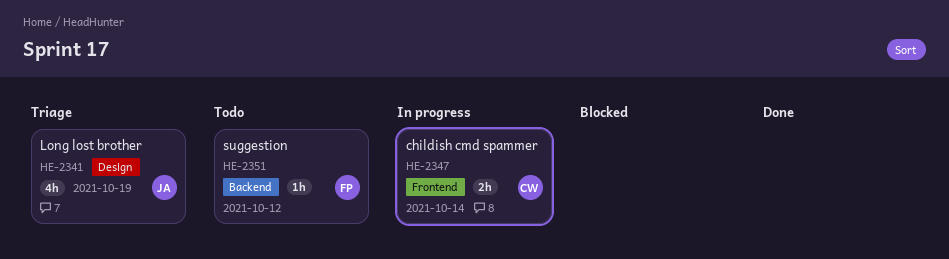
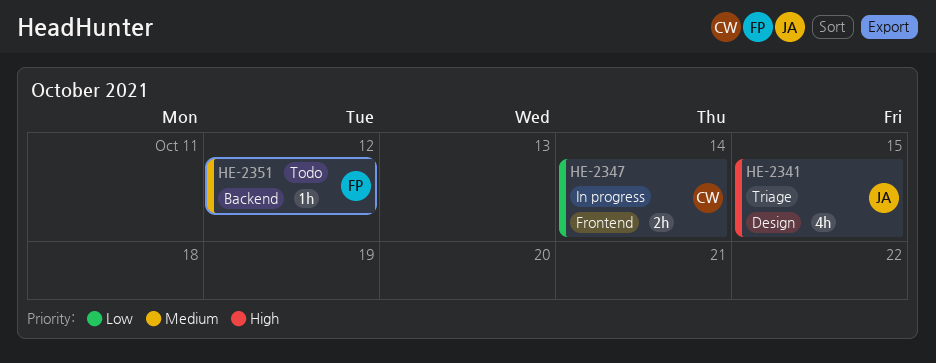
HE-2341, due: Oct 19 -> Oct 15

